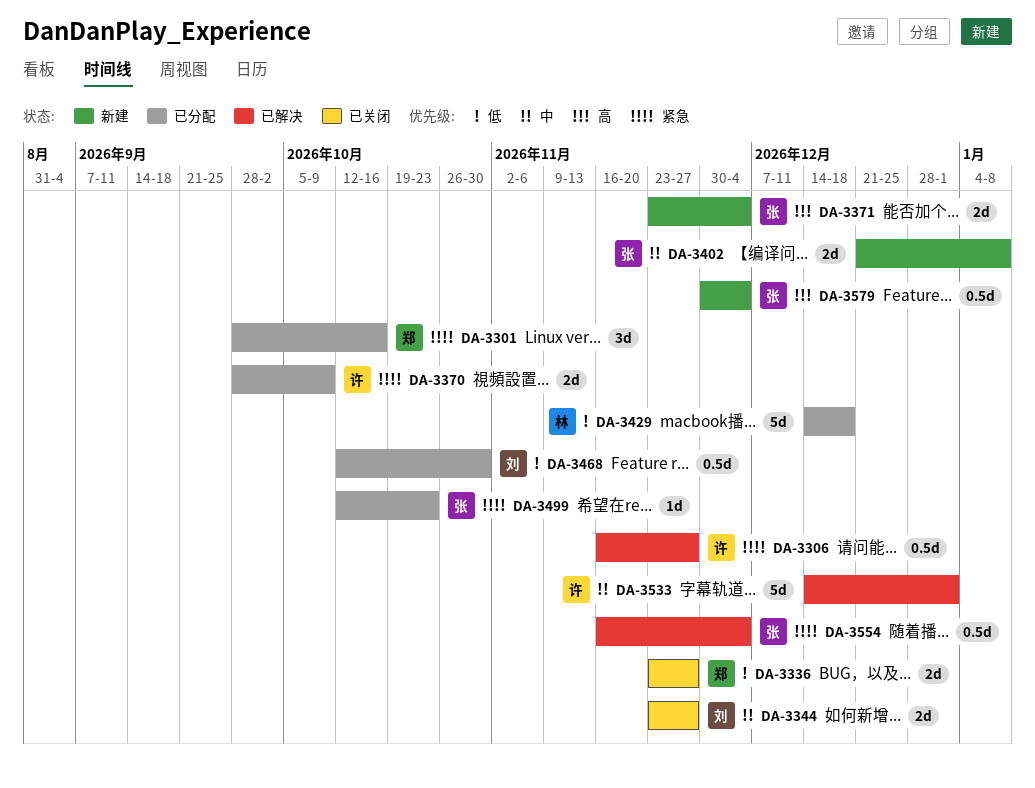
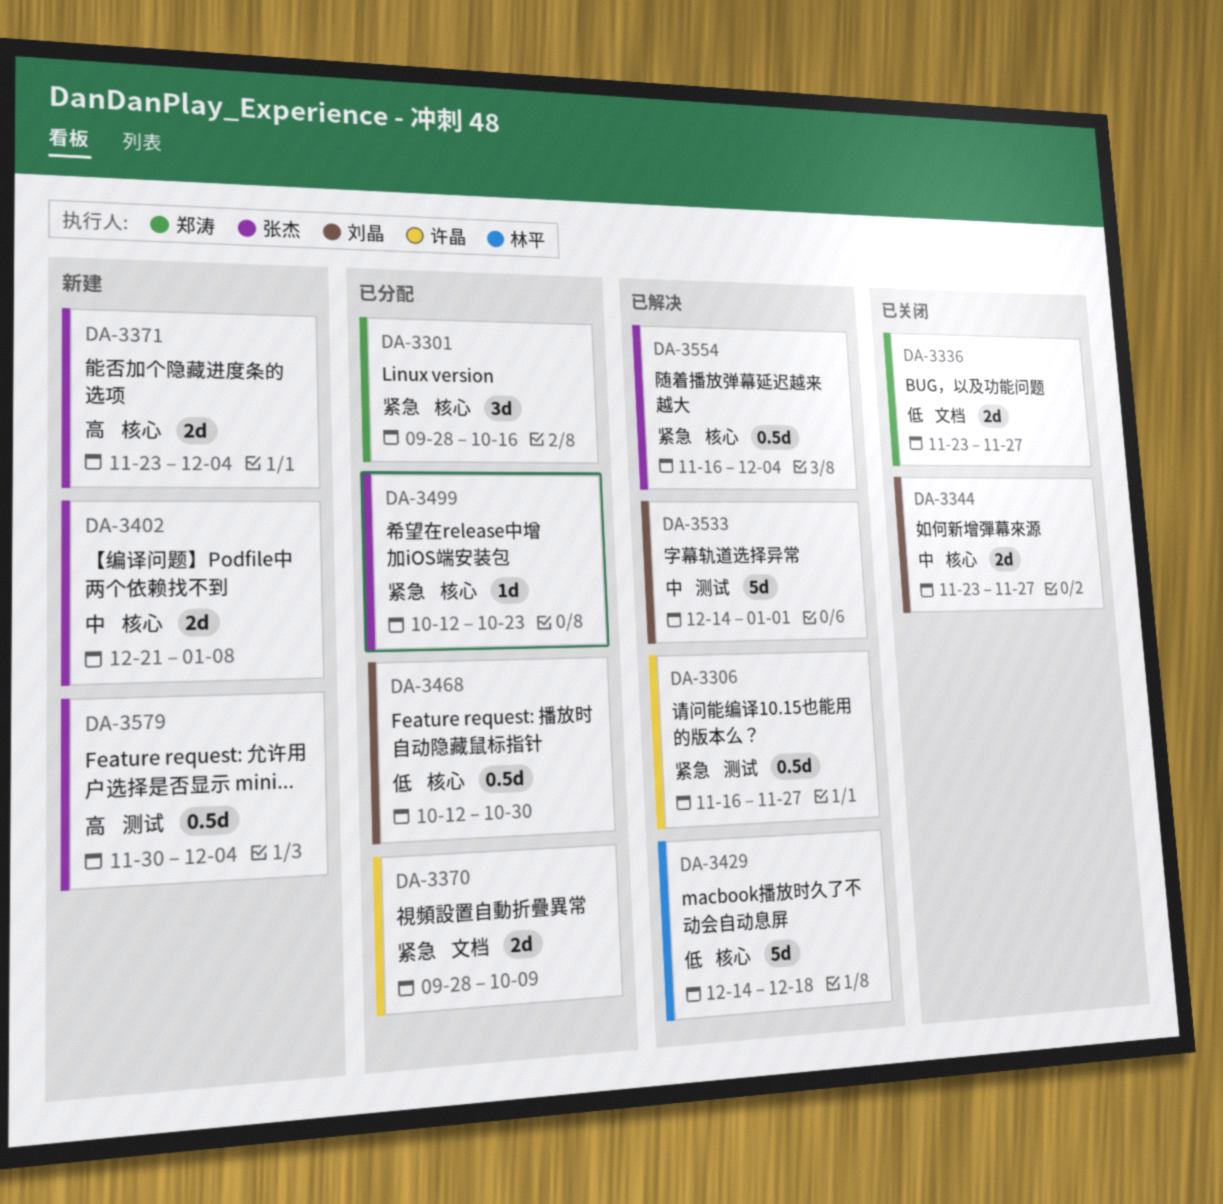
DA-3429, status: 已分配 -> 已解决
DA-3533, owner: 许晶 -> 刘晶

